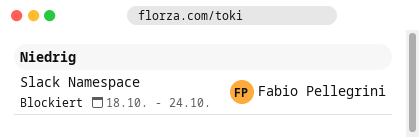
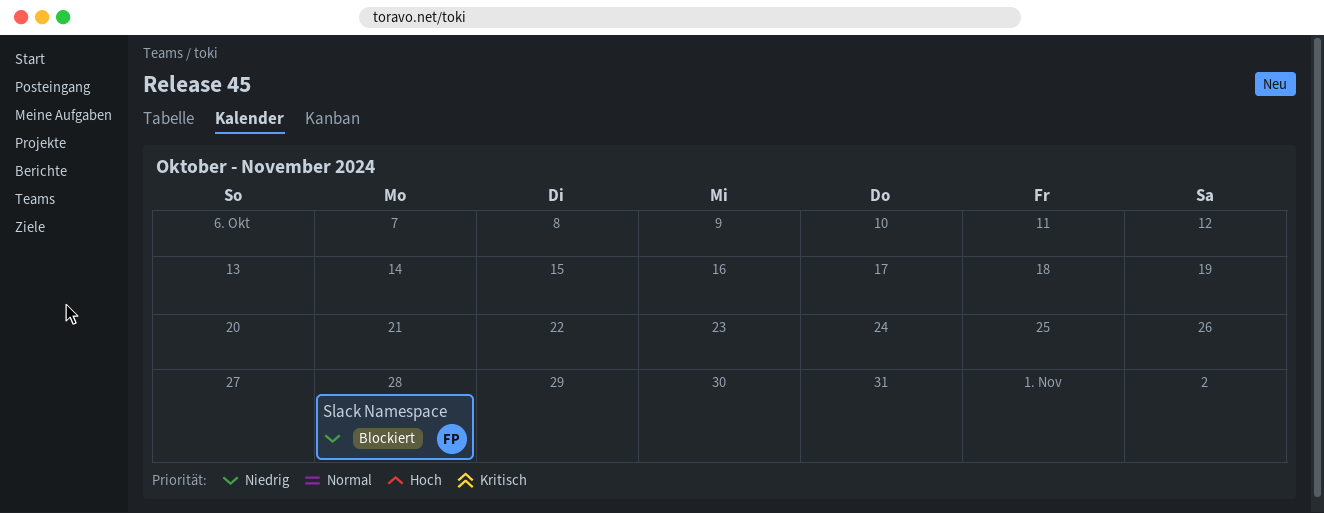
Slack Namespace, due: Oct 24 -> Oct 28

